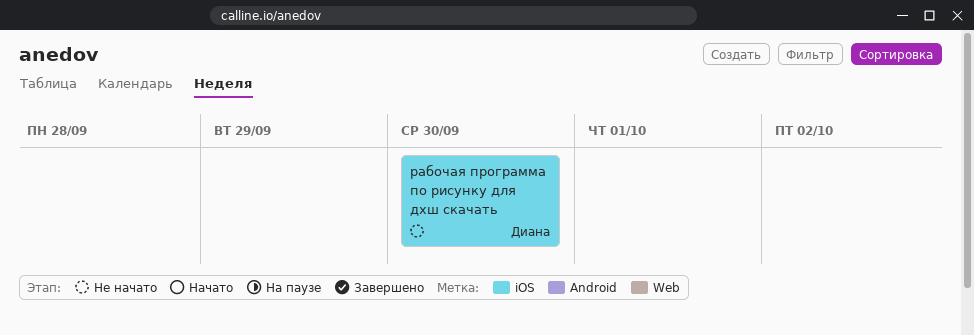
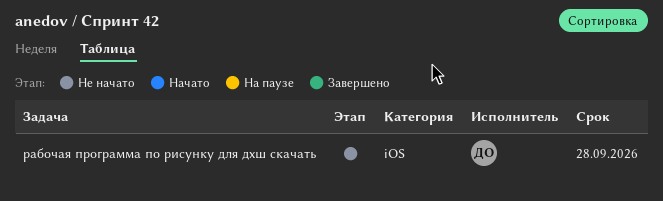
рабочая программа по рисунку для дхш скачать, due: Sep 30 -> Sep 28

